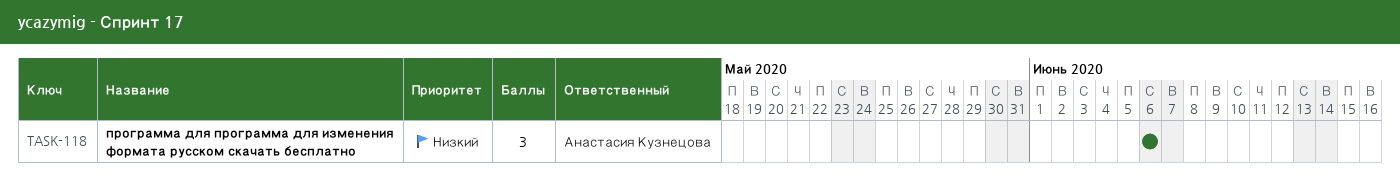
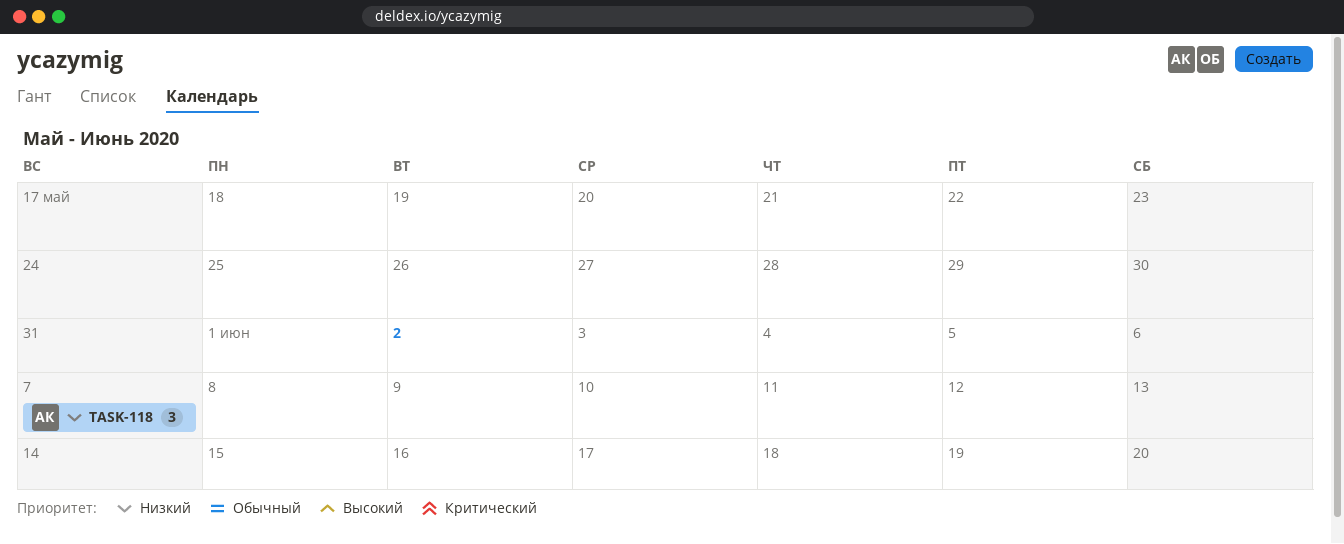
TASK-118, start: Jun 6 -> Jun 7
TASK-118, due: Jun 6 -> Jun 7

